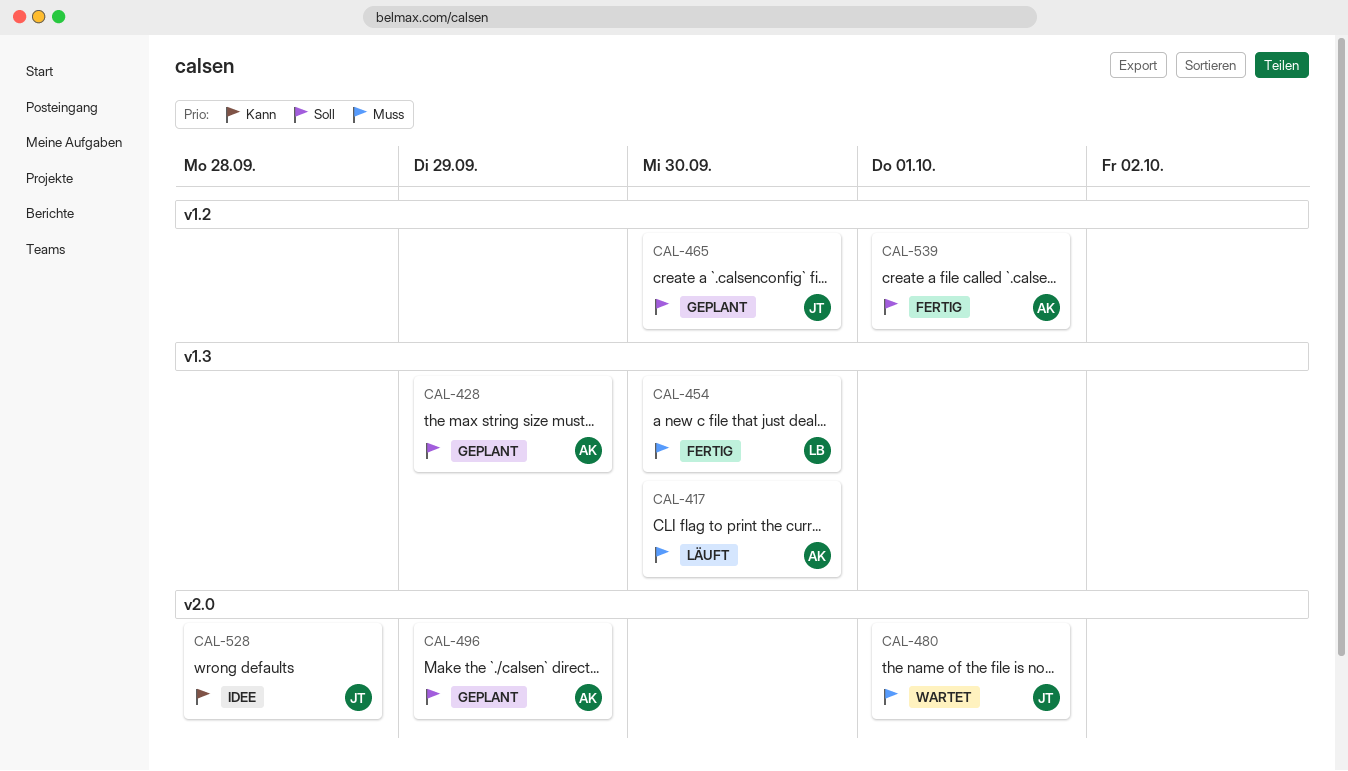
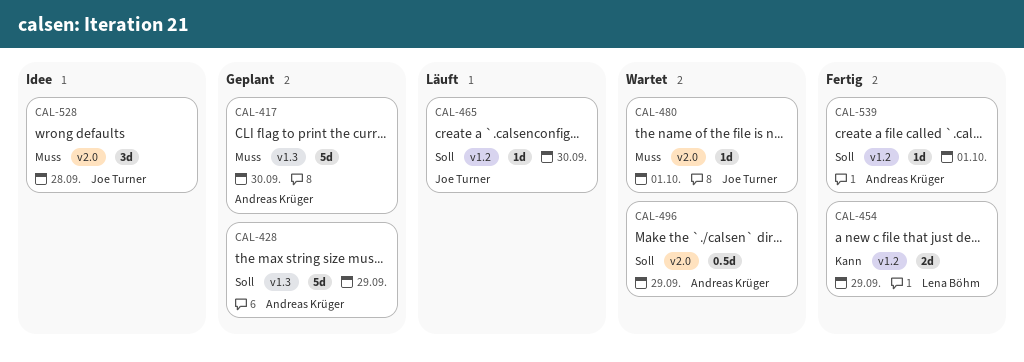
CAL-417, status: Läuft -> Geplant
CAL-454, priority: Muss -> Kann
CAL-454, label: v1.3 -> v1.2
CAL-454, due: Sep 30 -> Sep 29
CAL-465, status: Geplant -> Läuft
CAL-496, status: Geplant -> Wartet
CAL-528, priority: Kann -> Muss

